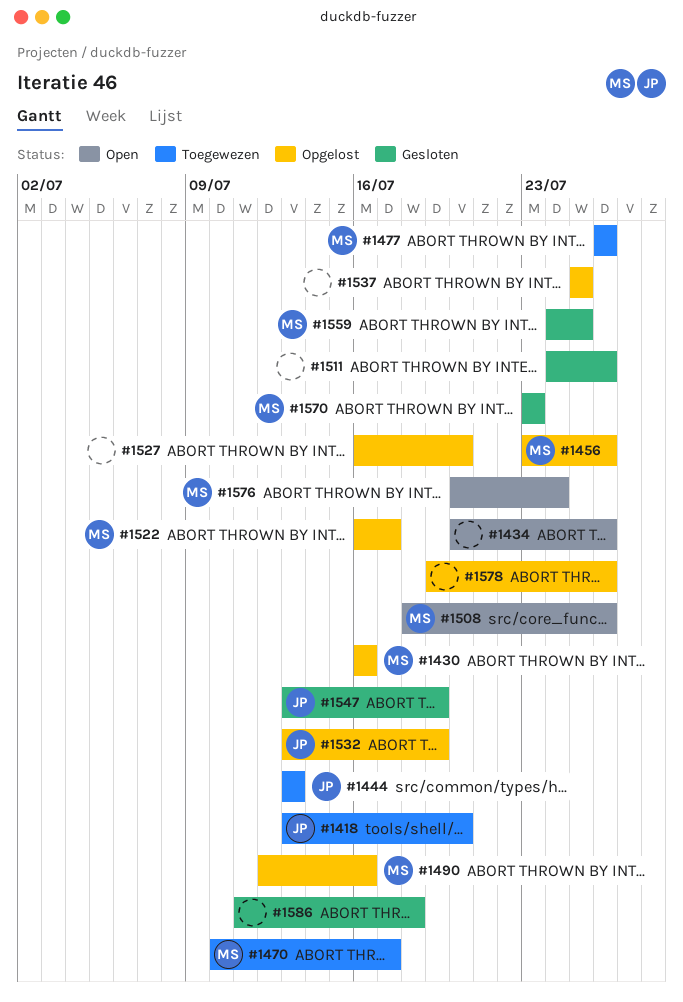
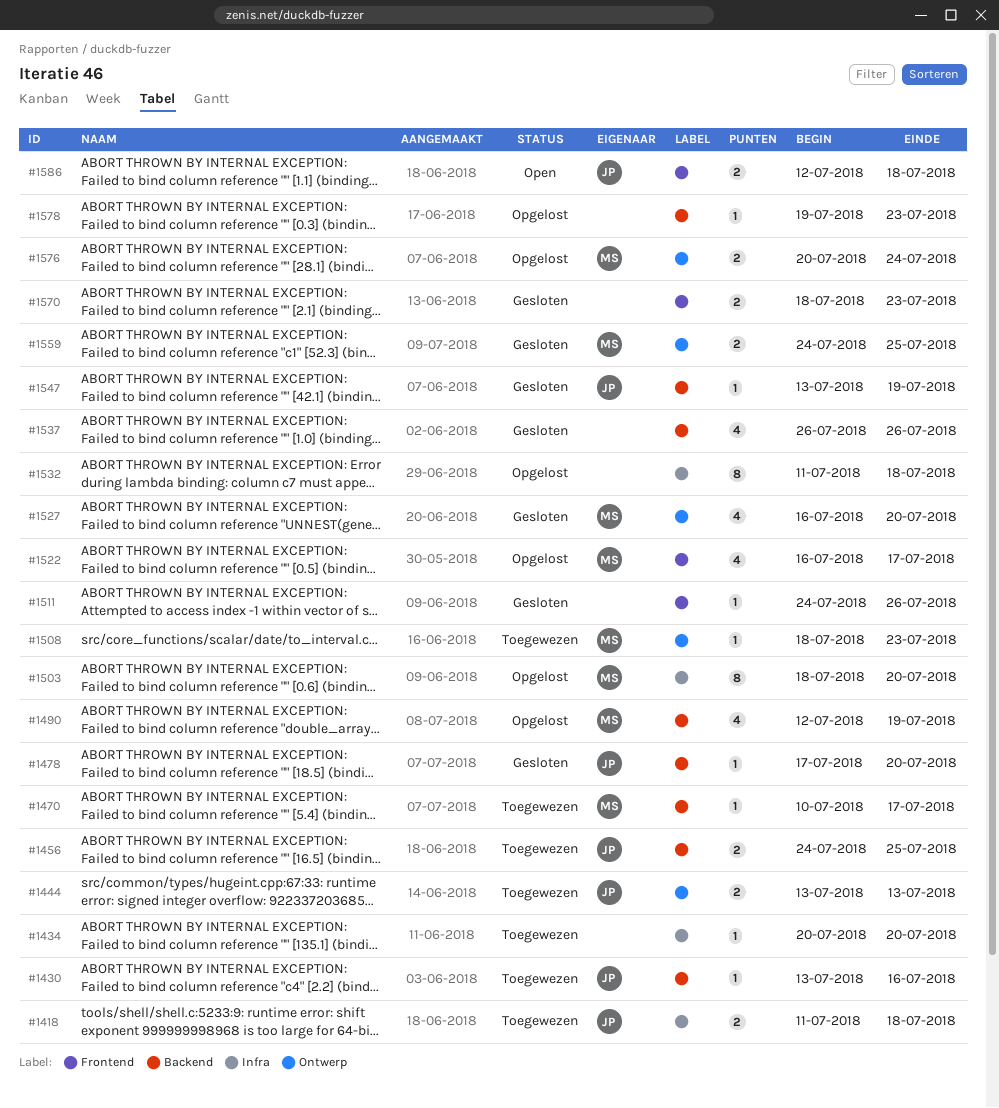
#1418, start: Jul 13 -> Jul 11
#1418, due: Jul 20 -> Jul 18
#1430, status: Opgelost -> Toegewezen
#1430, owner: MS -> JP
#1430, start: Jul 16 -> Jul 13
#1434, status: Open -> Toegewezen
#1434, due: Jul 26 -> Jul 20
#1456, status: Opgelost -> Toegewezen
#1456, owner: MS -> JP
#1456, start: Jul 23 -> Jul 24
#1456, due: Jul 26 -> Jul 25
#1477: present -> none
#1478: none -> present
#1490, due: Jul 16 -> Jul 19
#1503: none -> present
#1508, status: Open -> Toegewezen
#1508, due: Jul 26 -> Jul 23
#1527, status: Opgelost -> Gesloten
#1527, owner: none -> MS
#1532, owner: JP -> none
#1532, start: Jul 13 -> Jul 11
#1532, due: Jul 19 -> Jul 18
#1537, status: Opgelost -> Gesloten
#1537, start: Jul 25 -> Jul 26
#1537, due: Jul 25 -> Jul 26
#1570, owner: MS -> none
#1570, start: Jul 23 -> Jul 18
#1576, status: Open -> Opgelost
#1578, due: Jul 26 -> Jul 23
#1586, status: Gesloten -> Open
#1586, owner: none -> JP
#1586, start: Jul 11 -> Jul 12

